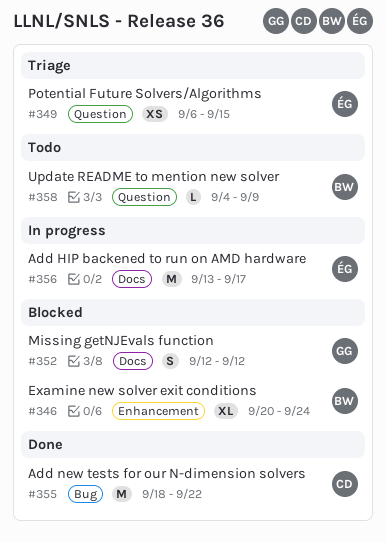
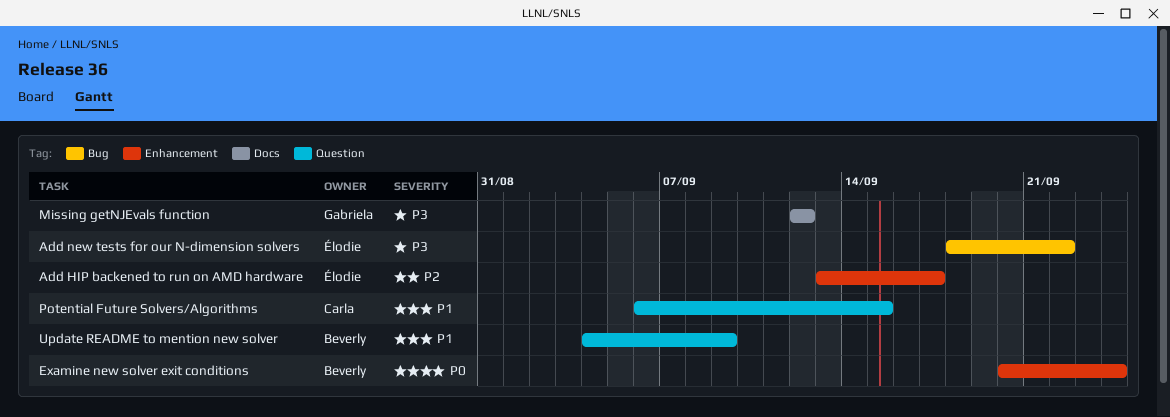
Add HIP backened to run on AMD hardware, label: Docs -> Enhancement
Add new tests for our N-dimension solvers, owner: Carla -> Élodie
Potential Future Solvers/Algorithms, owner: Élodie -> Carla

